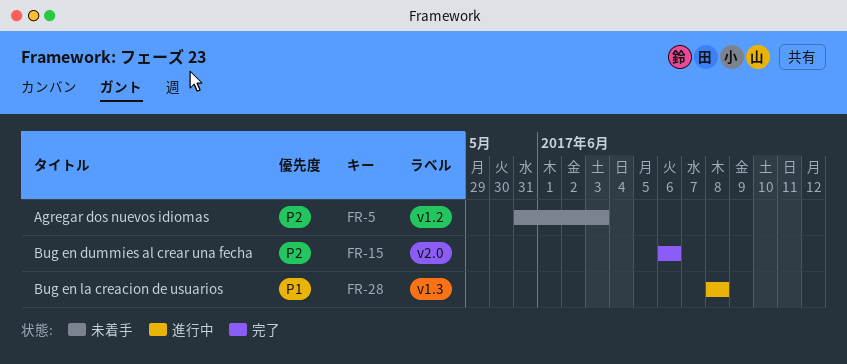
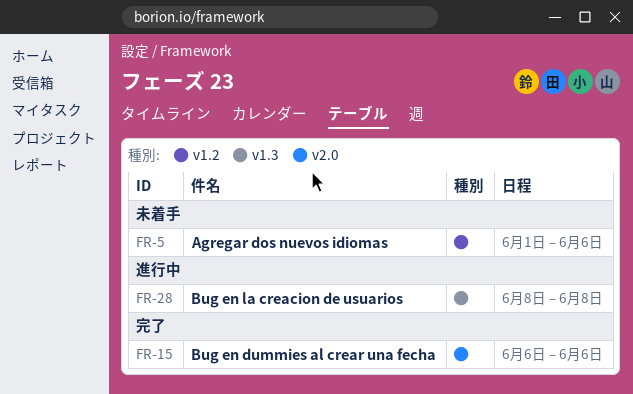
FR-5, start: May 31 -> Jun 1
FR-5, due: Jun 3 -> Jun 6

